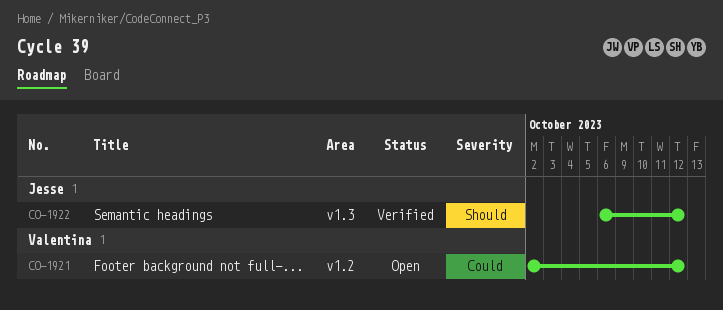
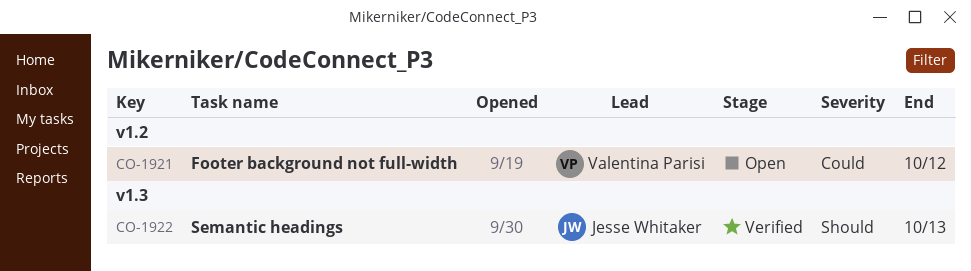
CO-1922, due: Oct 12 -> Oct 13

